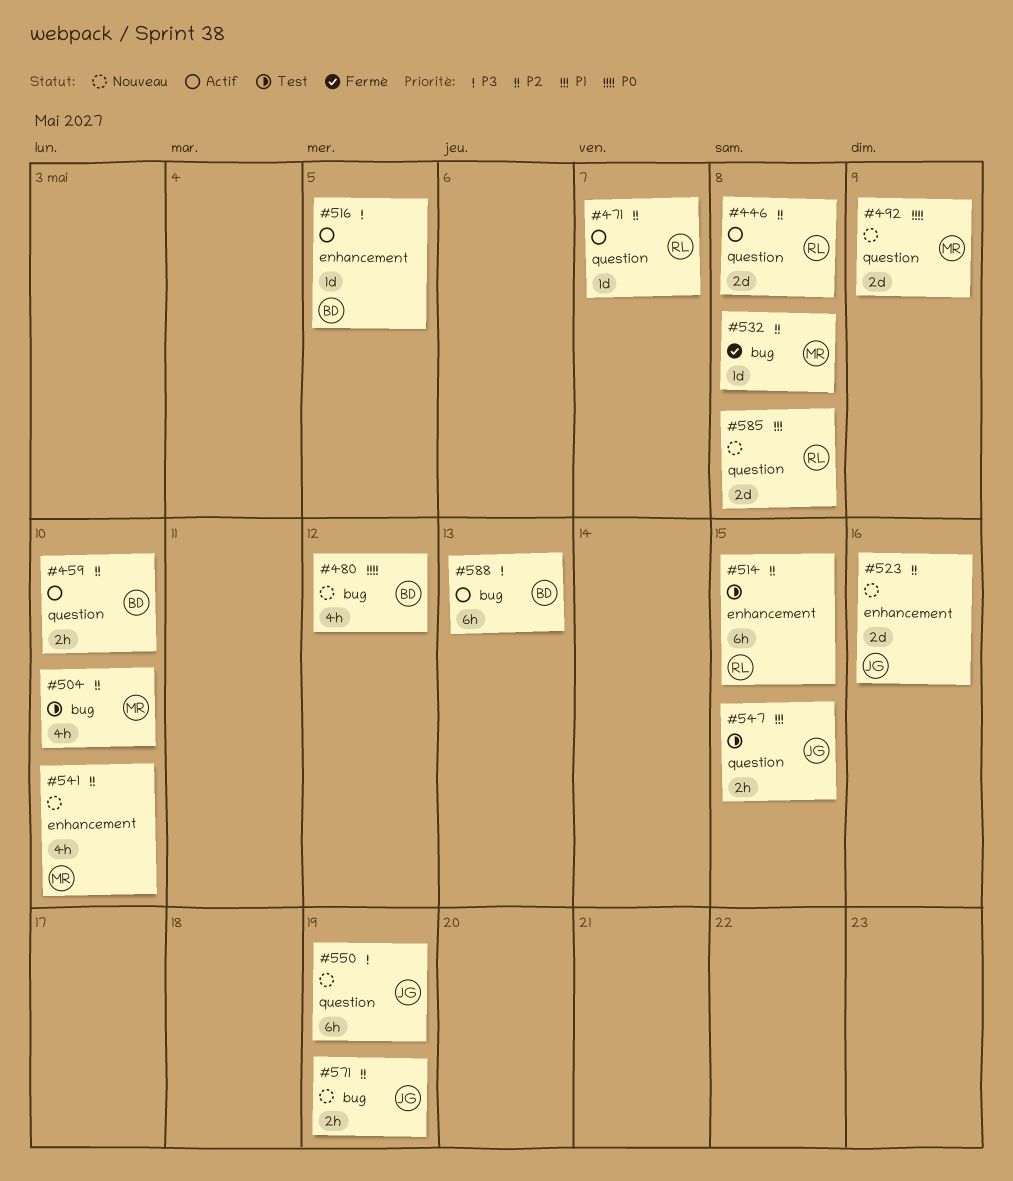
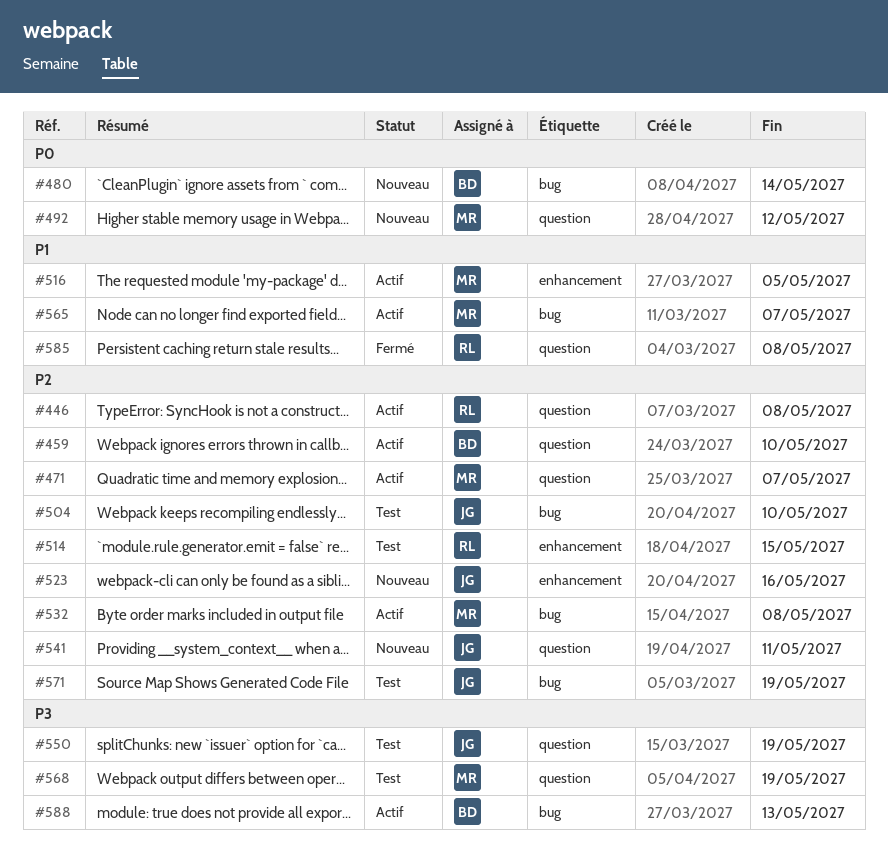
#471, owner: RL -> MR
#480, due: May 12 -> May 14
#492, due: May 9 -> May 12
#504, owner: MR -> JG
#516, owner: BD -> MR
#516, priority: P3 -> P1
#532, status: Fermé -> Actif
#541, owner: MR -> JG
#541, label: enhancement -> question
#541, due: May 10 -> May 11
#547: present -> none
#550, status: Nouveau -> Test
#565: none -> present
#568: none -> present
#571, status: Nouveau -> Test
#585, status: Nouveau -> Fermé

